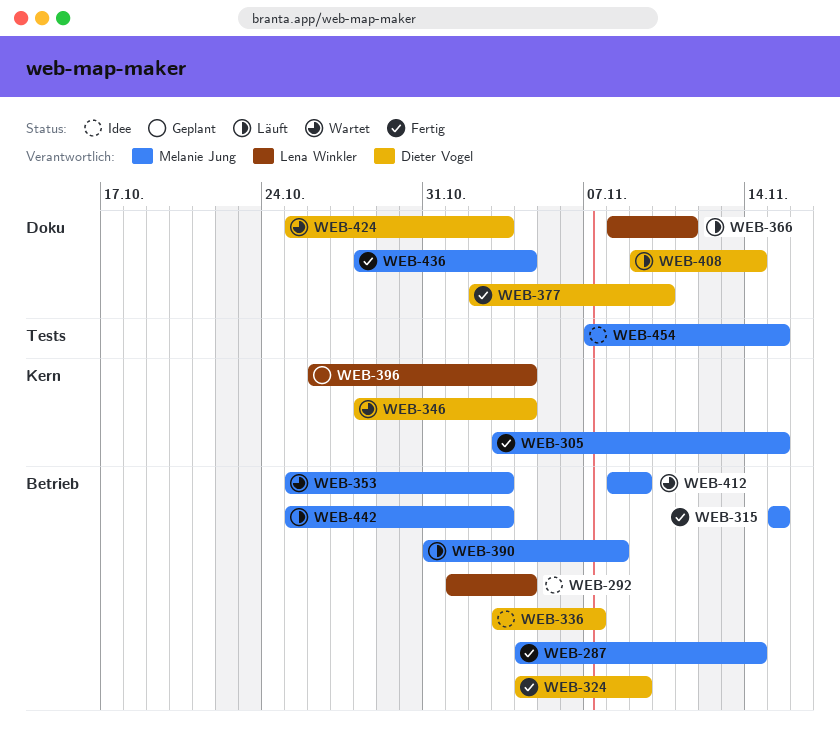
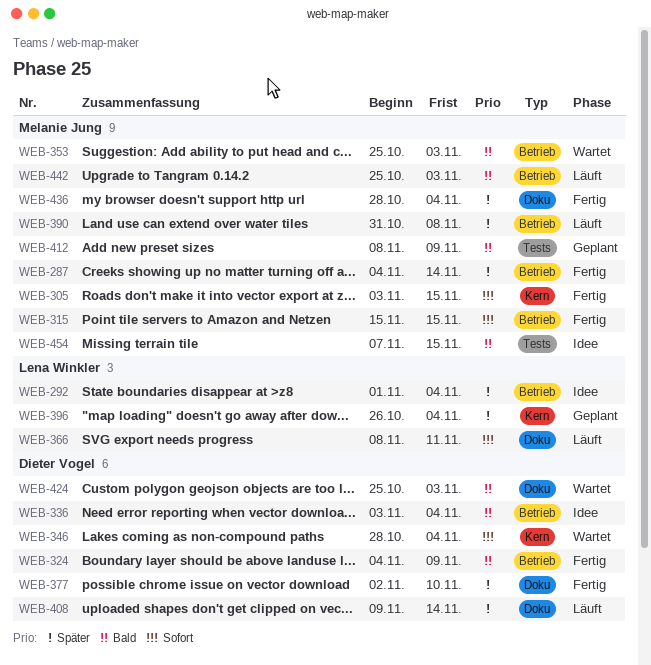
WEB-336, due: Nov 7 -> Nov 4
WEB-412, status: Wartet -> Geplant
WEB-412, label: Betrieb -> Tests

